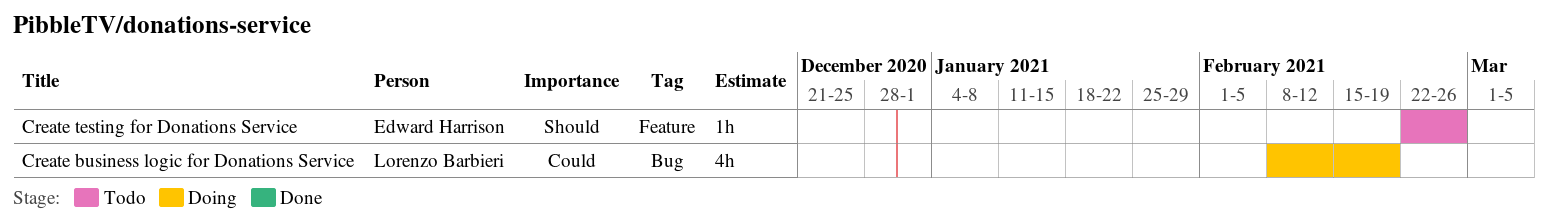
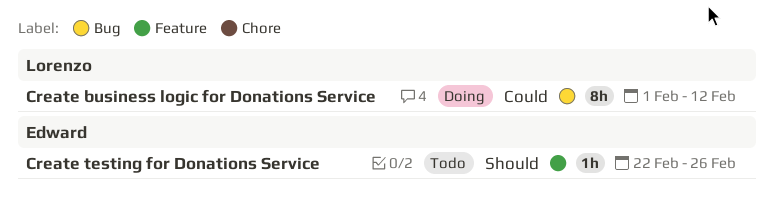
Create business logic for Donations Service, estimate: 4h -> 8h
Create business logic for Donations Service, start: Feb 8 -> Feb 1
Create business logic for Donations Service, due: Feb 19 -> Feb 12

